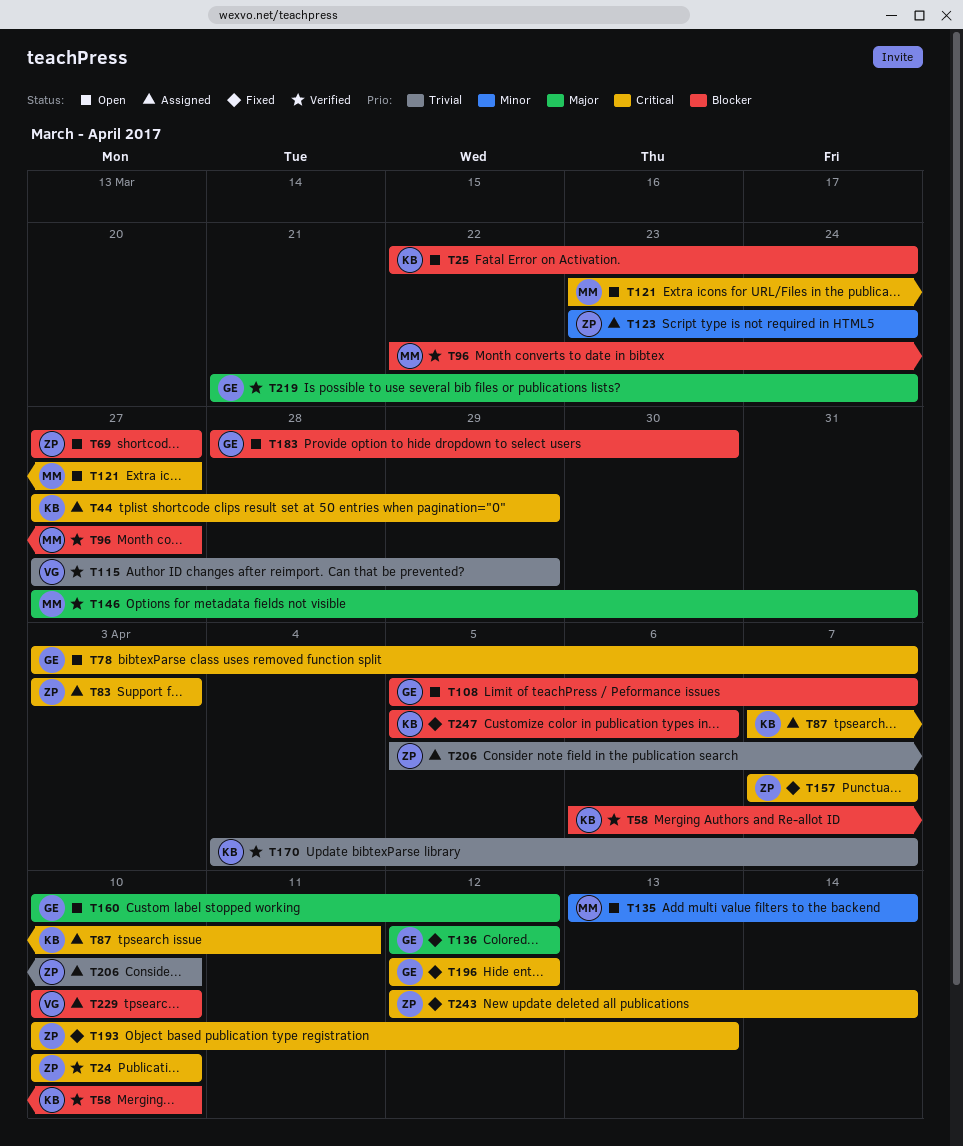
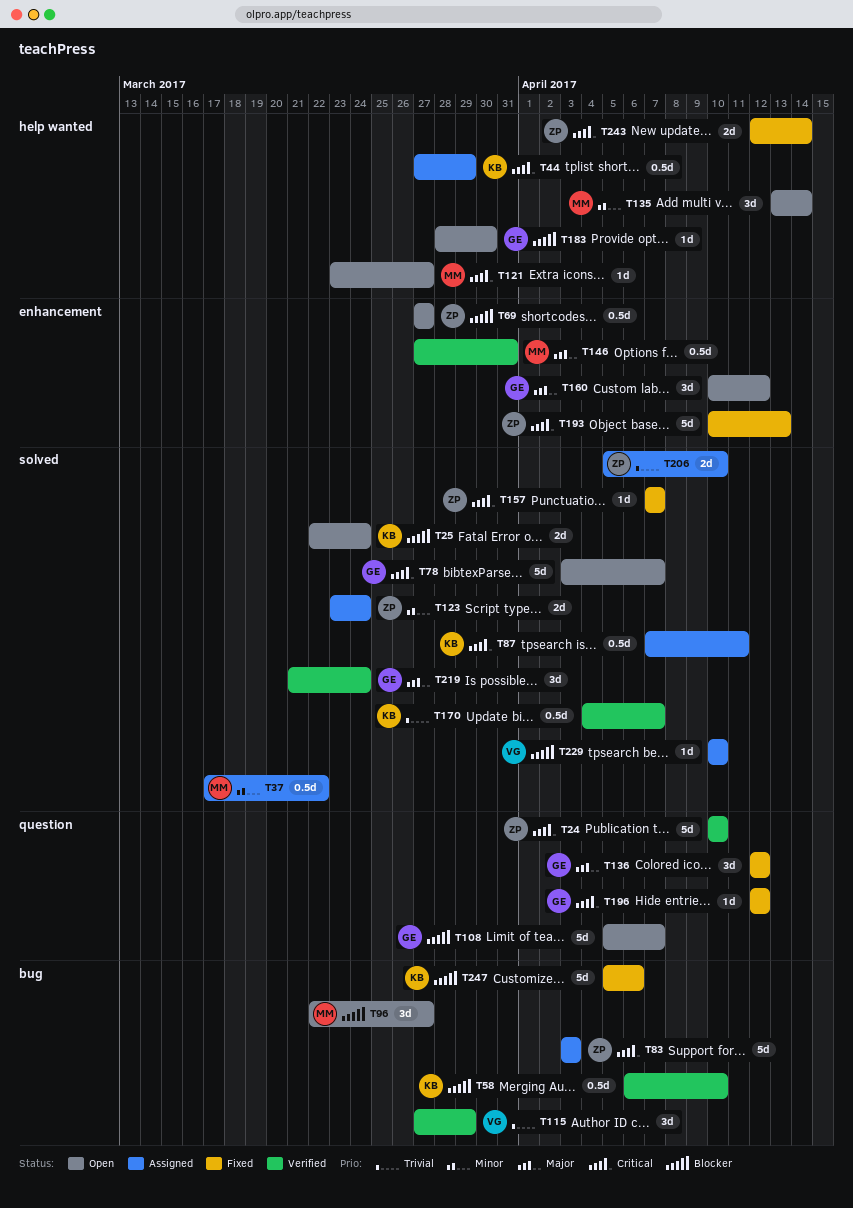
T37: none -> present
T96, status: Verified -> Open

